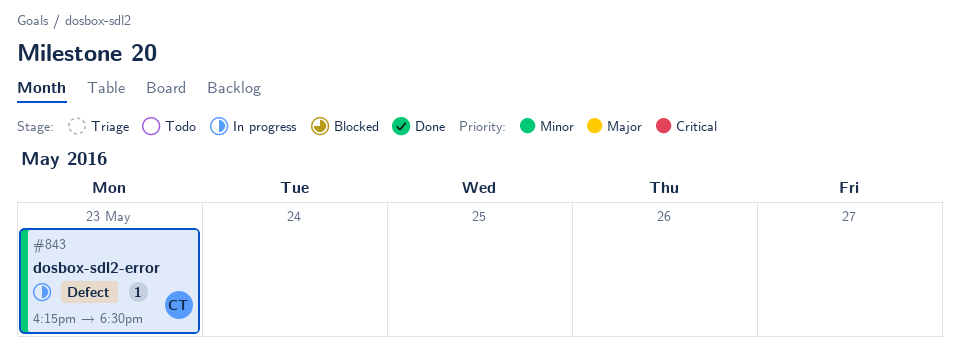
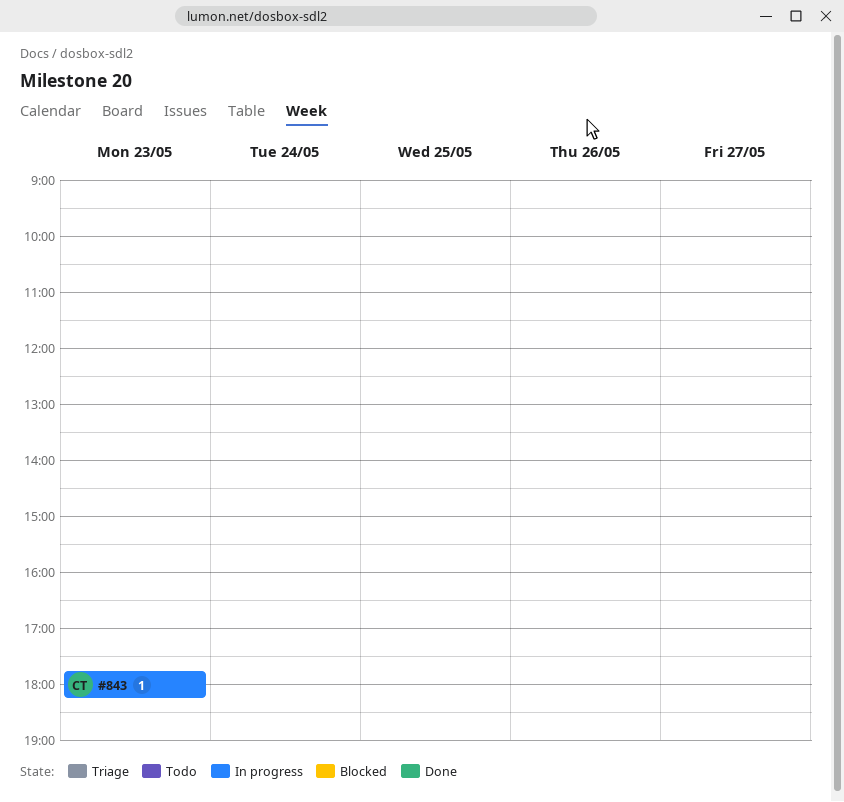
#843, begins: 16:15 -> 17:45
#843, ends: 18:30 -> 18:15

